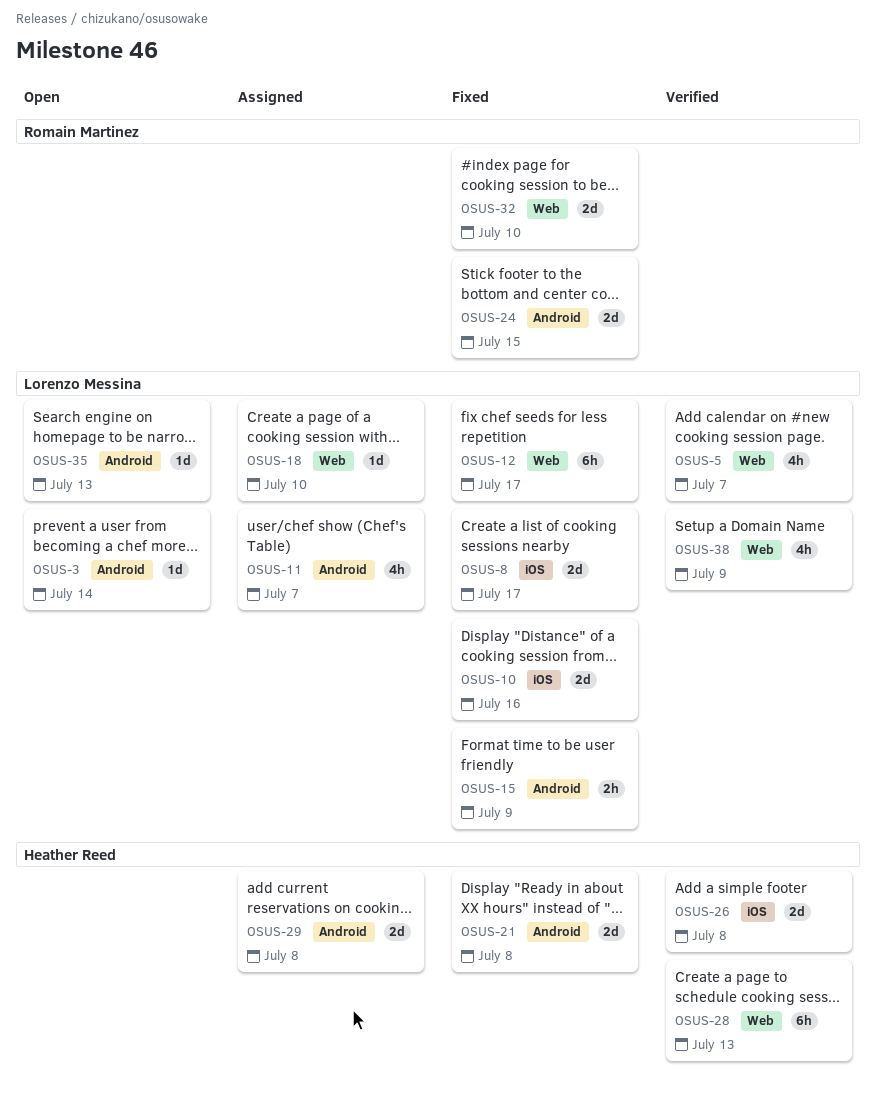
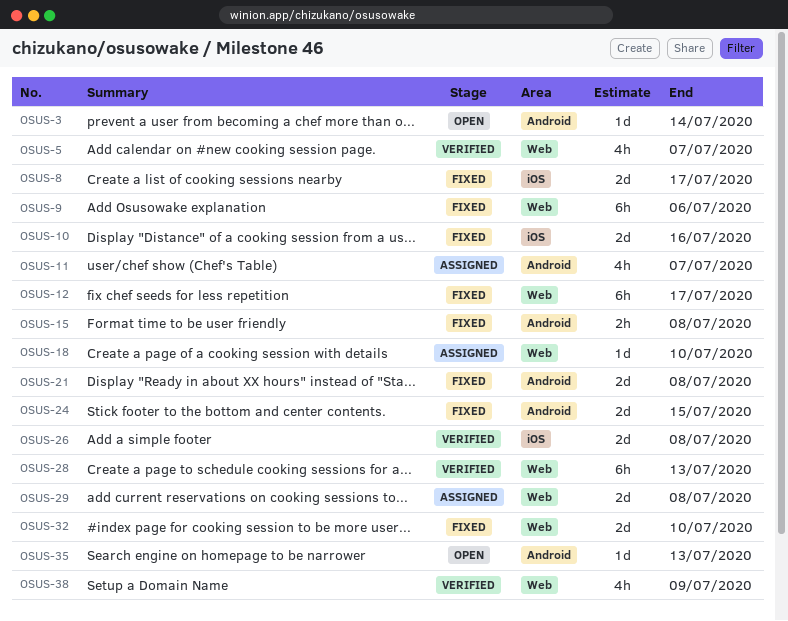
OSUS-9: none -> present
OSUS-15, due: Jul 9 -> Jul 8
OSUS-29, label: Android -> Web

